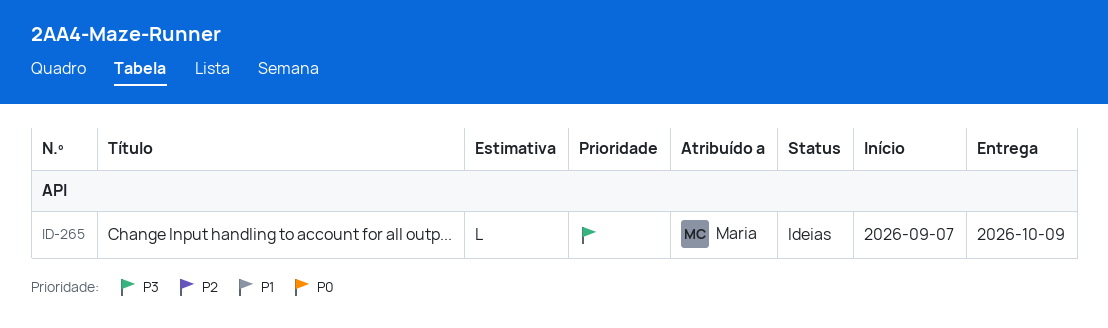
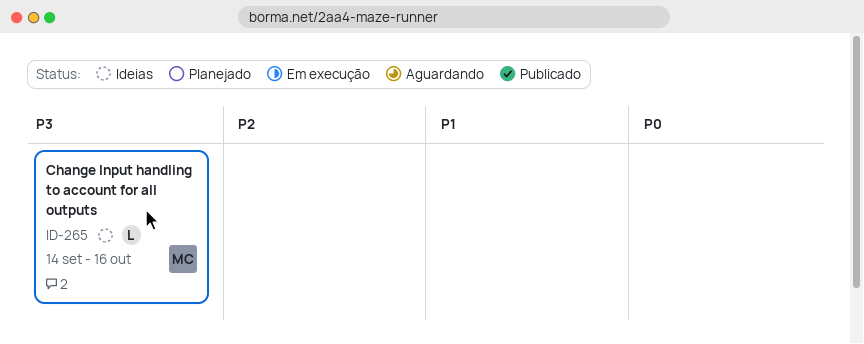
ID-265, start: Sep 7 -> Sep 14
ID-265, due: Oct 9 -> Oct 16

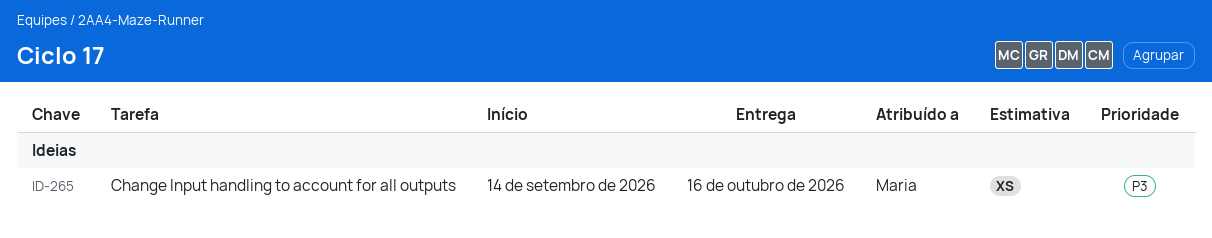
ID-265, estimate: L -> XS

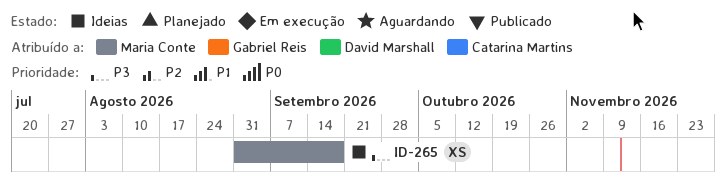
ID-265, start: Sep 14 -> Aug 31
ID-265, due: Oct 16 -> Sep 18

